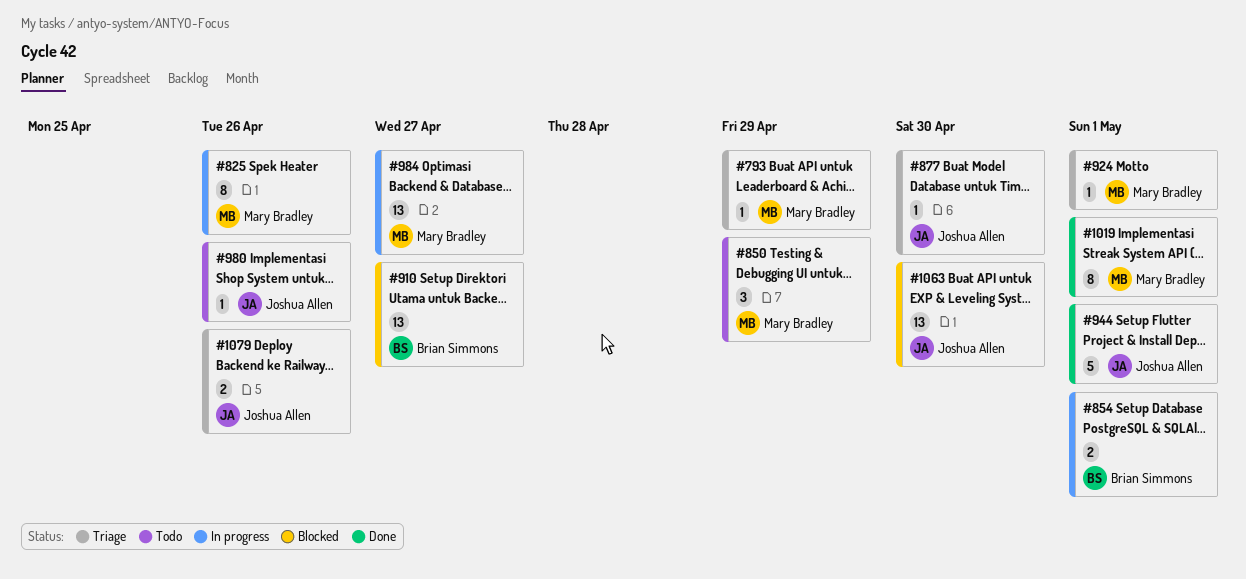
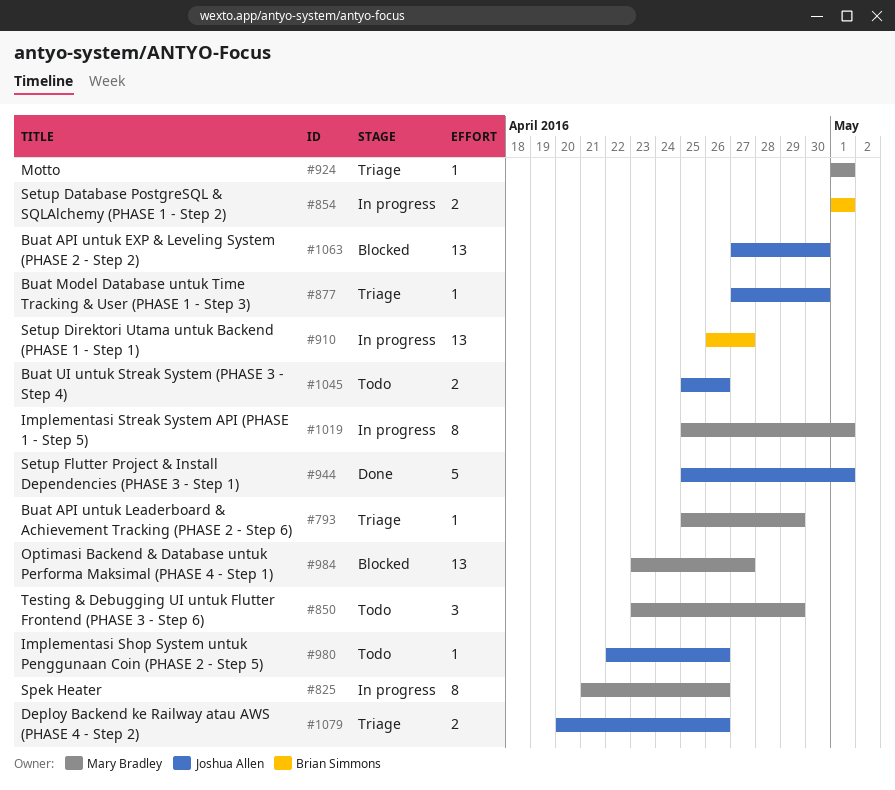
#910, status: Blocked -> In progress
#984, status: In progress -> Blocked
#1019, status: Done -> In progress
#1045: none -> present

